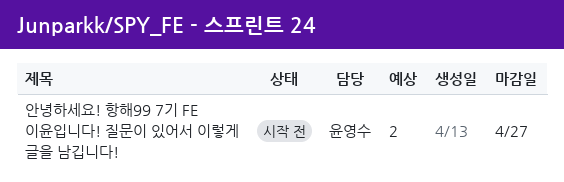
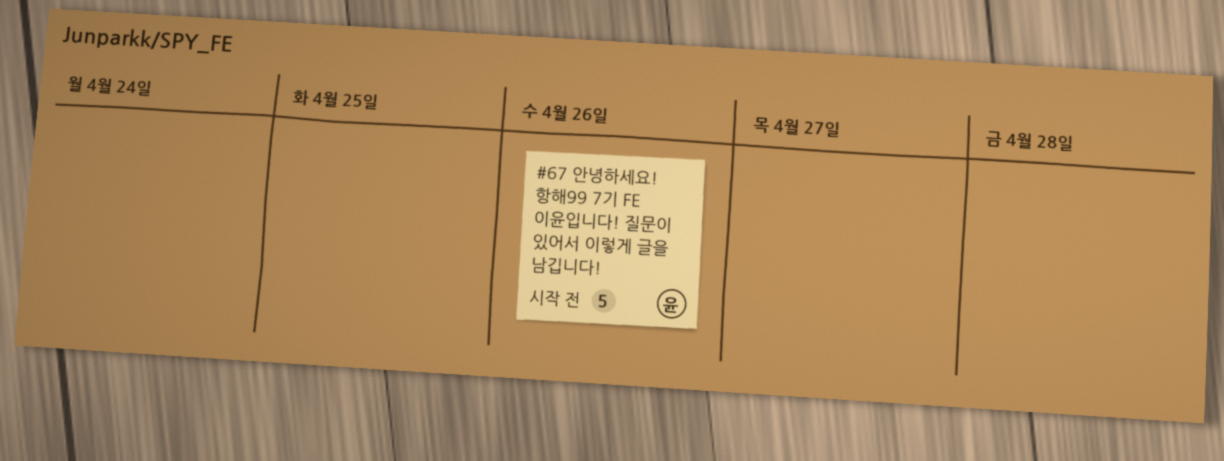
안녕하세요! 항해99 7기 FE 이윤입니다! 질문이 있어서 이렇게 글을 남깁니다!, estimate: 2 -> 5
안녕하세요! 항해99 7기 FE 이윤입니다! 질문이 있어서 이렇게 글을 남깁니다!, due: Apr 27 -> Apr 26

